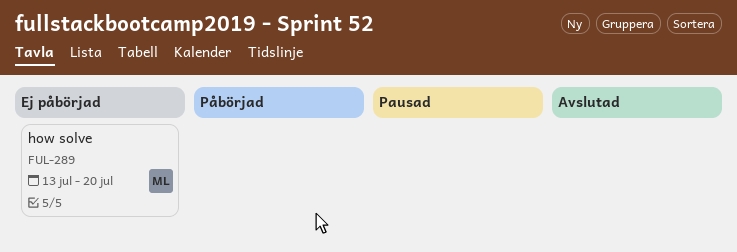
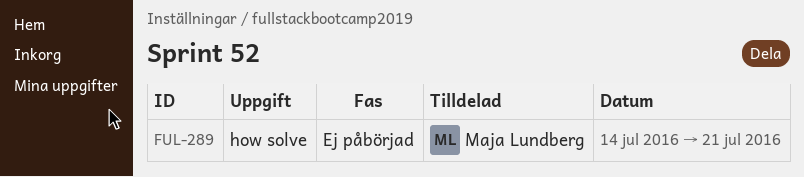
FUL-289, start: Jul 13 -> Jul 14
FUL-289, due: Jul 20 -> Jul 21

